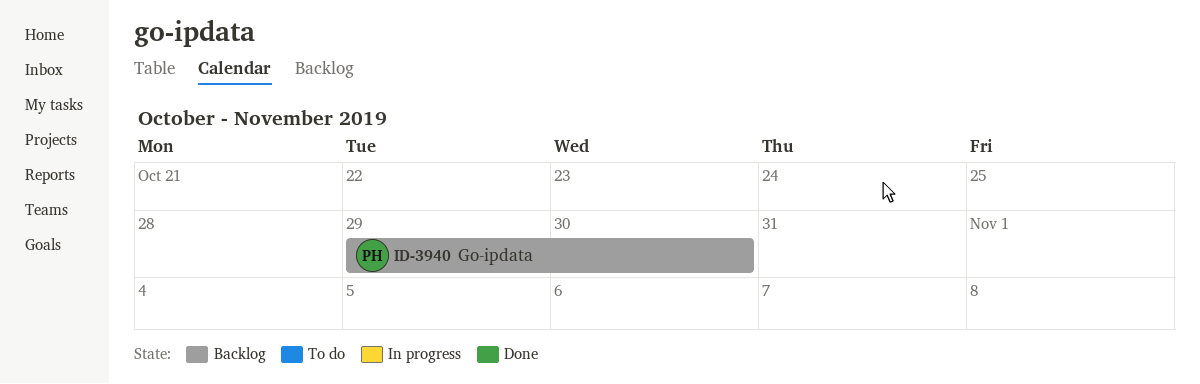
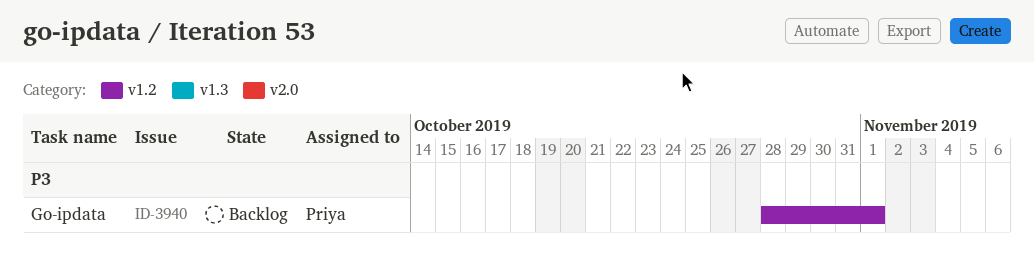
ID-3940, start: Oct 29 -> Oct 28
ID-3940, due: Oct 30 -> Nov 1

